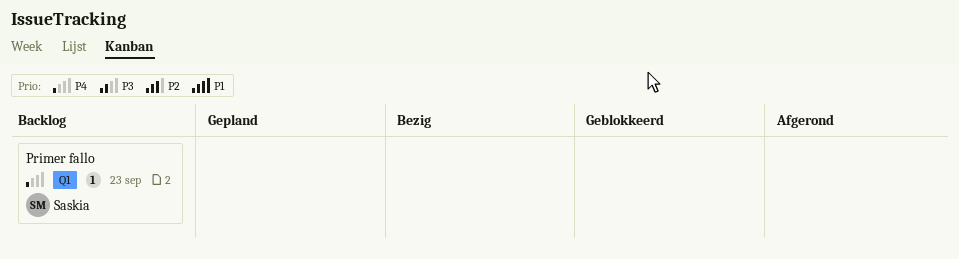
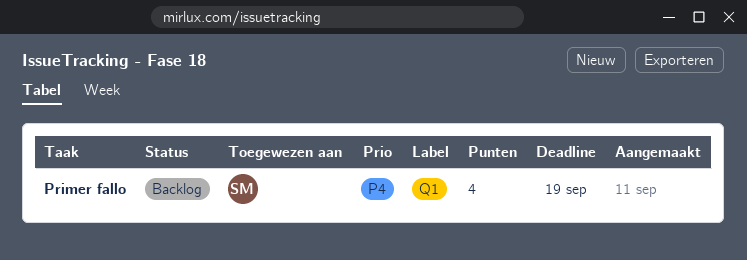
Primer fallo, estimate: 1 -> 4
Primer fallo, due: Sep 23 -> Sep 19

